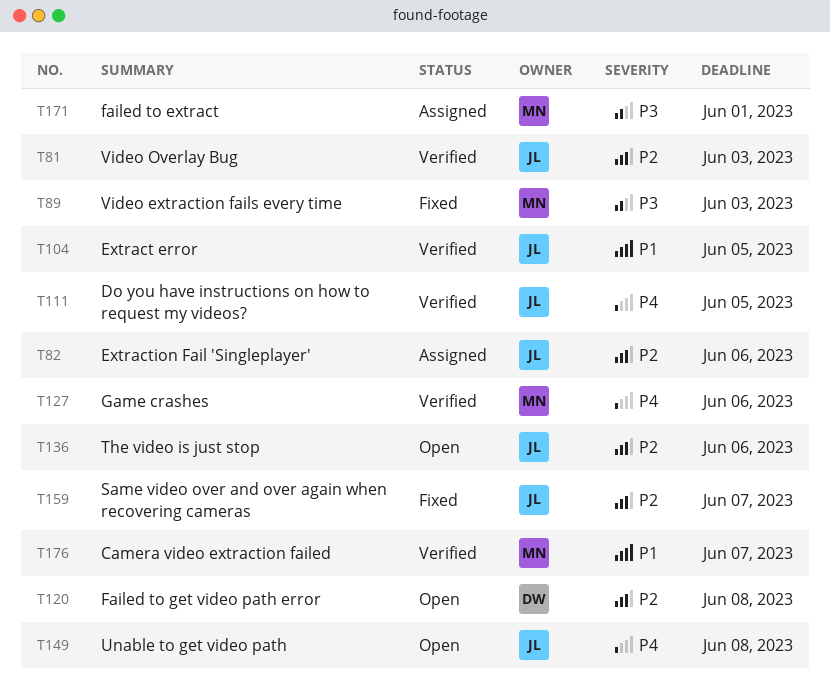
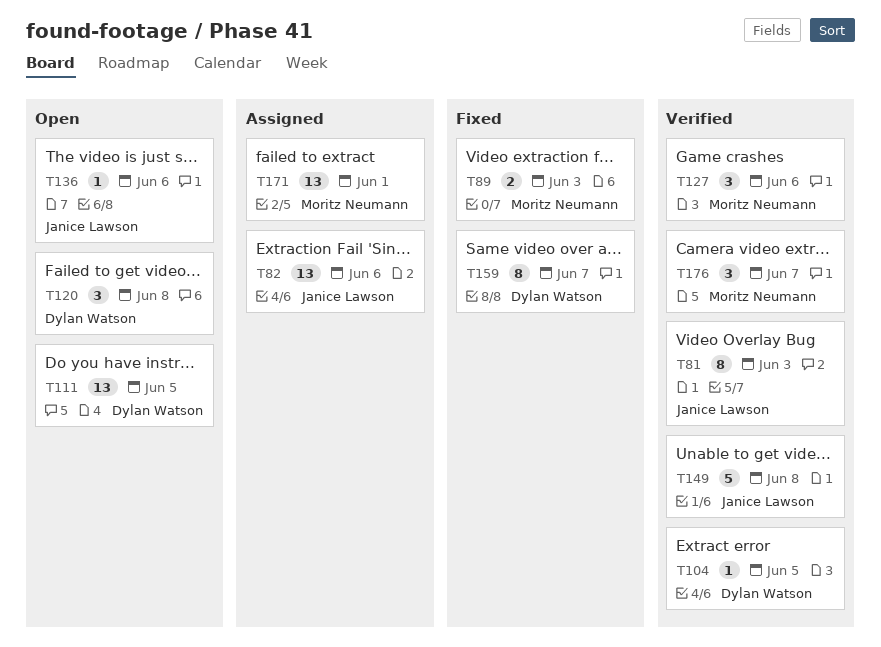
T104, owner: Janice Lawson -> Dylan Watson
T111, status: Verified -> Open
T111, owner: Janice Lawson -> Dylan Watson
T149, status: Open -> Verified
T159, owner: Janice Lawson -> Dylan Watson

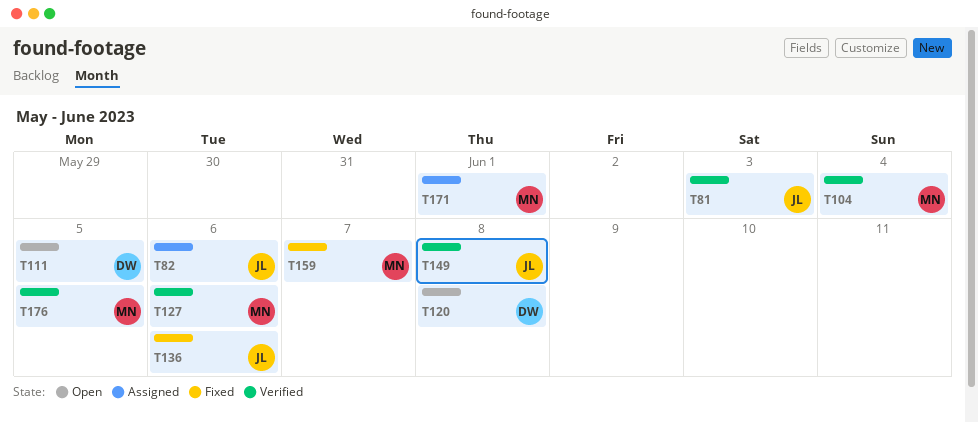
T89: present -> none
T104, owner: Dylan Watson -> Moritz Neumann
T104, due: Jun 5 -> Jun 4
T136, status: Open -> Fixed
T159, owner: Dylan Watson -> Moritz Neumann
T176, due: Jun 7 -> Jun 5

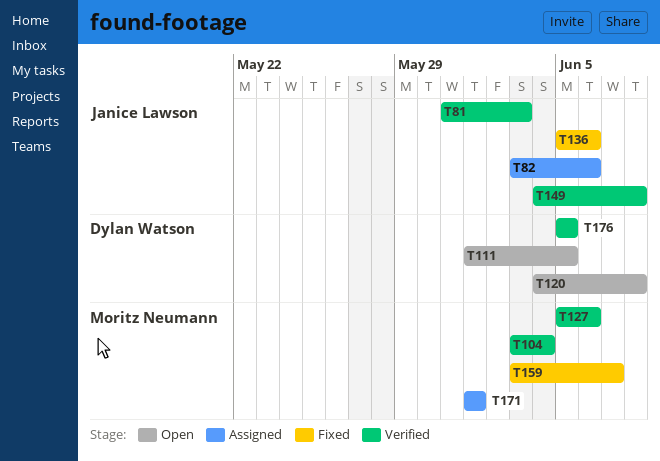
T176, owner: Moritz Neumann -> Dylan Watson

